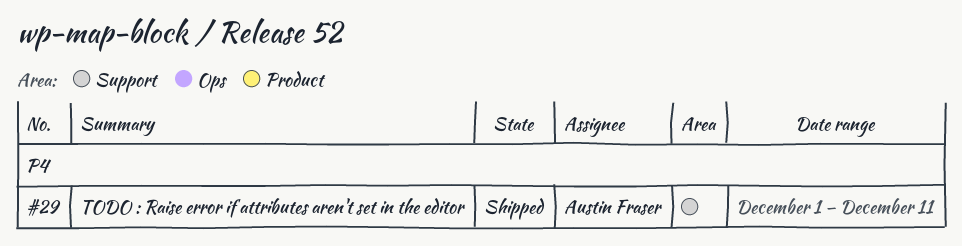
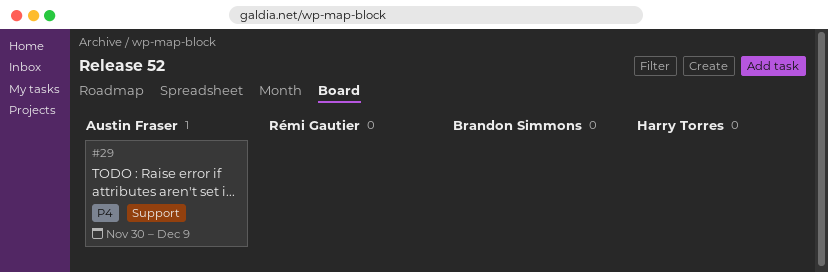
#29, start: Dec 1 -> Nov 30
#29, due: Dec 11 -> Dec 9

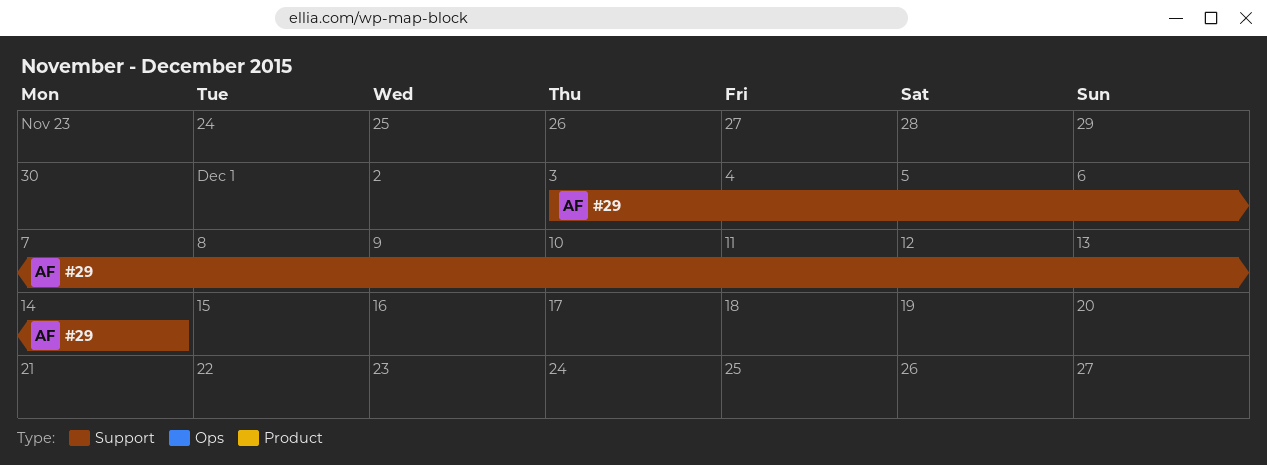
#29, start: Nov 30 -> Dec 3
#29, due: Dec 9 -> Dec 14

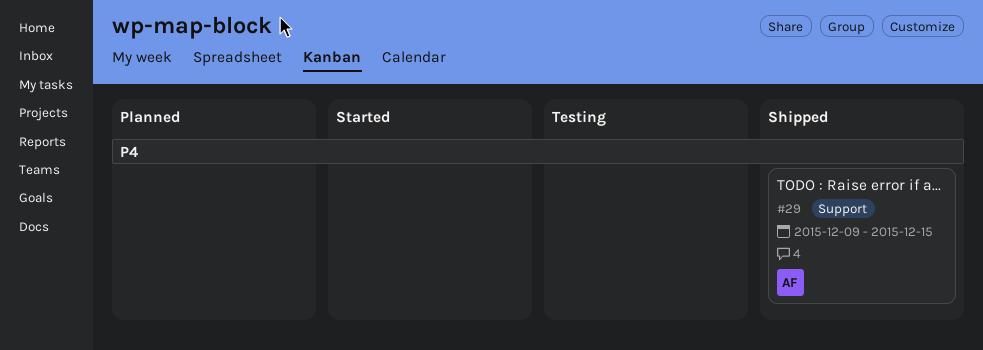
#29, start: Dec 3 -> Dec 9
#29, due: Dec 14 -> Dec 15

